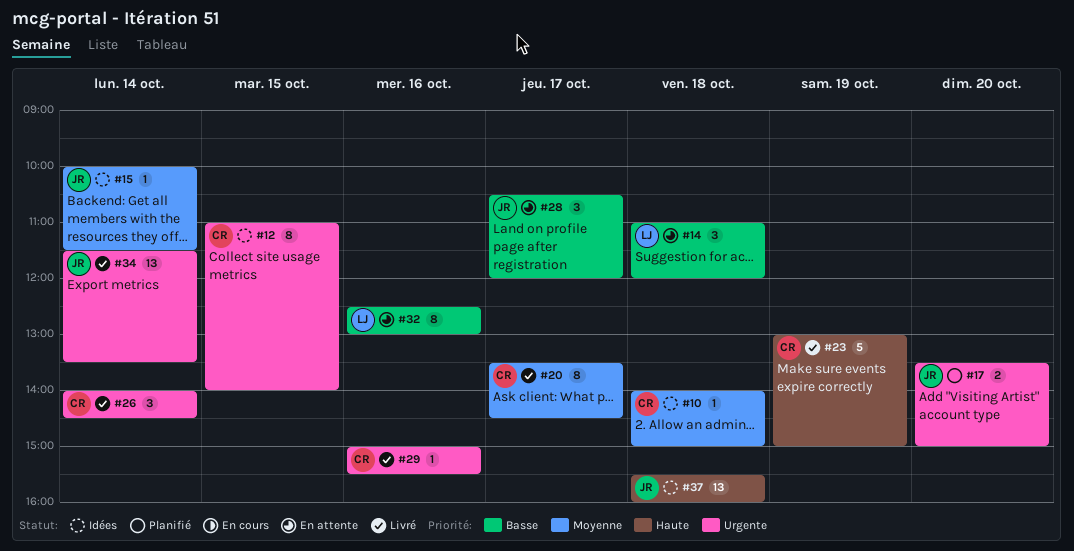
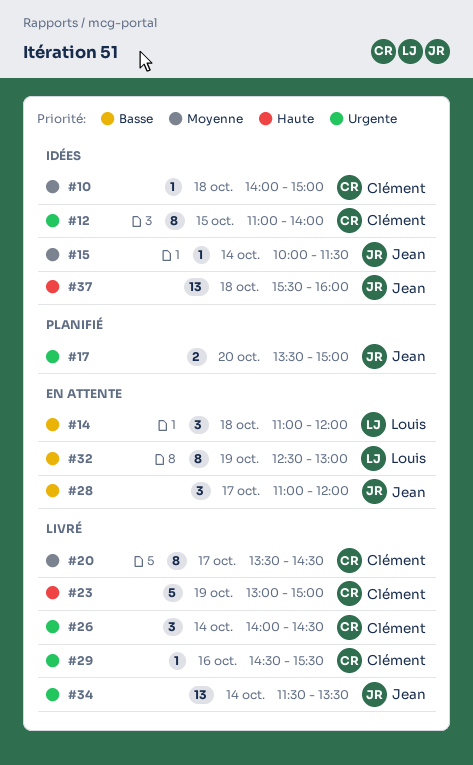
#28, begins: 10:30 -> 11:00
#29, begins: 15:00 -> 14:30
#32, day: Oct 16 -> Oct 19

